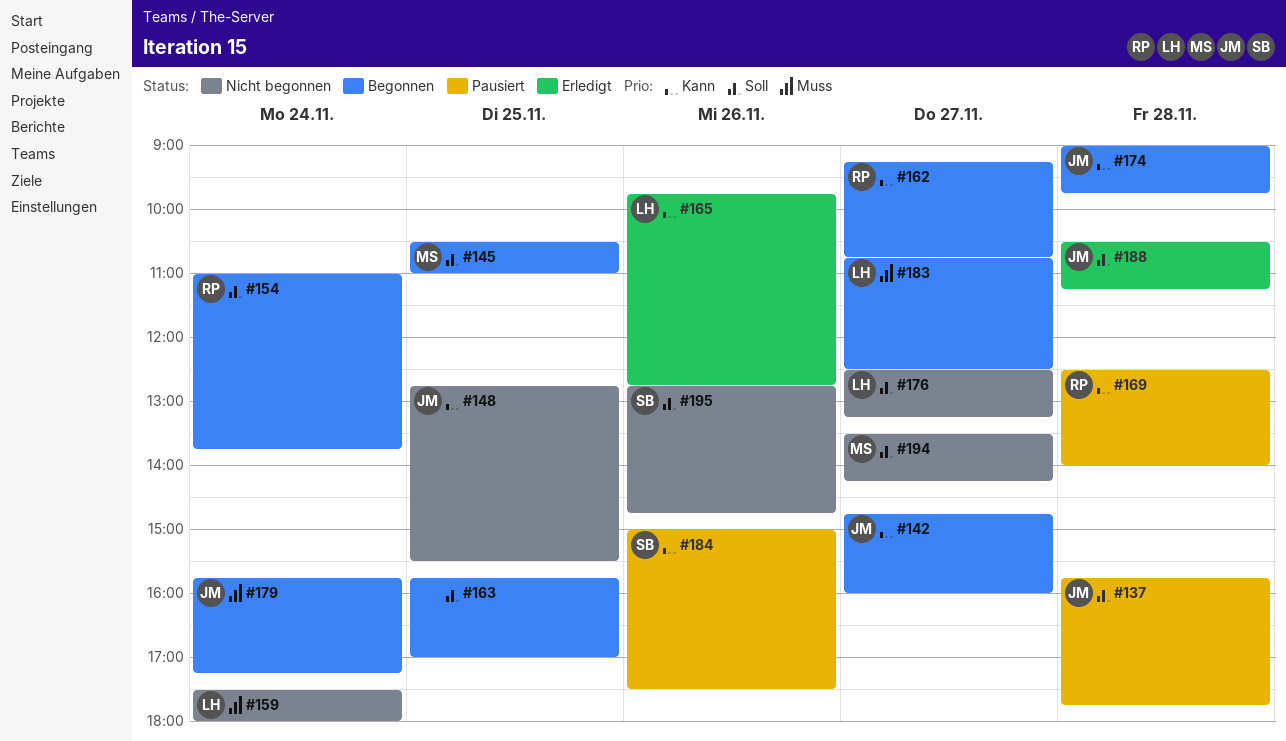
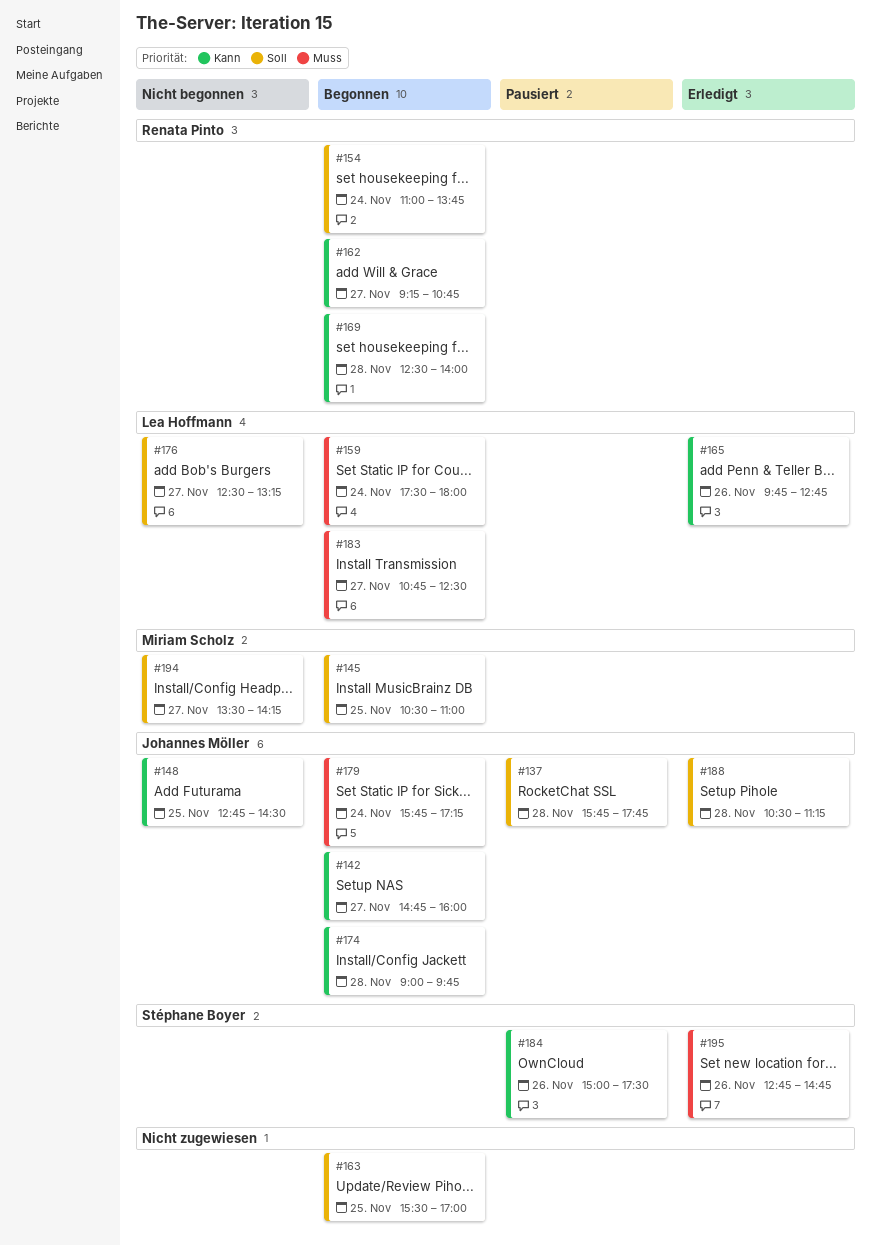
#148, ends: 15:30 -> 14:30
#159, status: Nicht begonnen -> Begonnen
#163, begins: 15:45 -> 15:30
#169, status: Pausiert -> Begonnen
#195, status: Nicht begonnen -> Erledigt
#195, priority: Soll -> Muss

